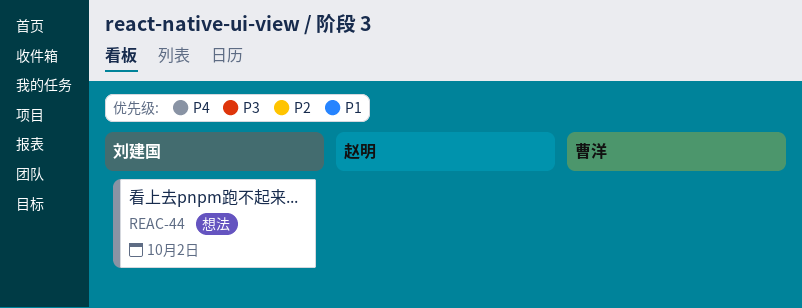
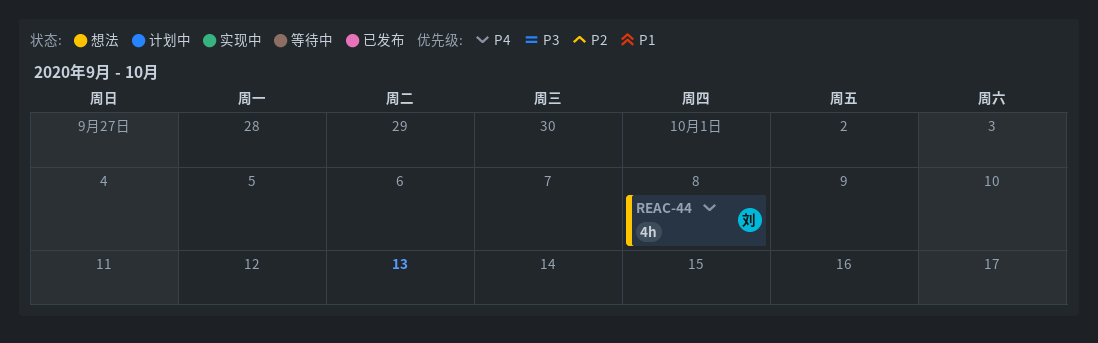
REAC-44, due: Oct 2 -> Oct 8

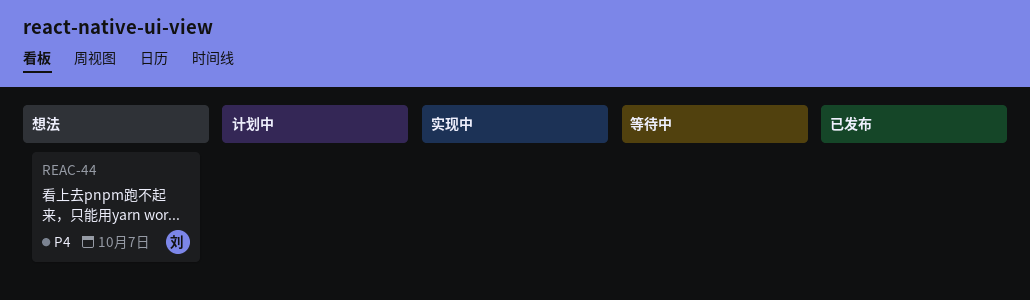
REAC-44, due: Oct 8 -> Oct 7

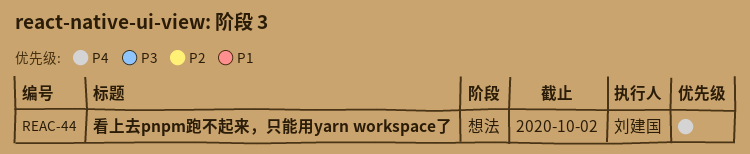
REAC-44, due: Oct 7 -> Oct 2

